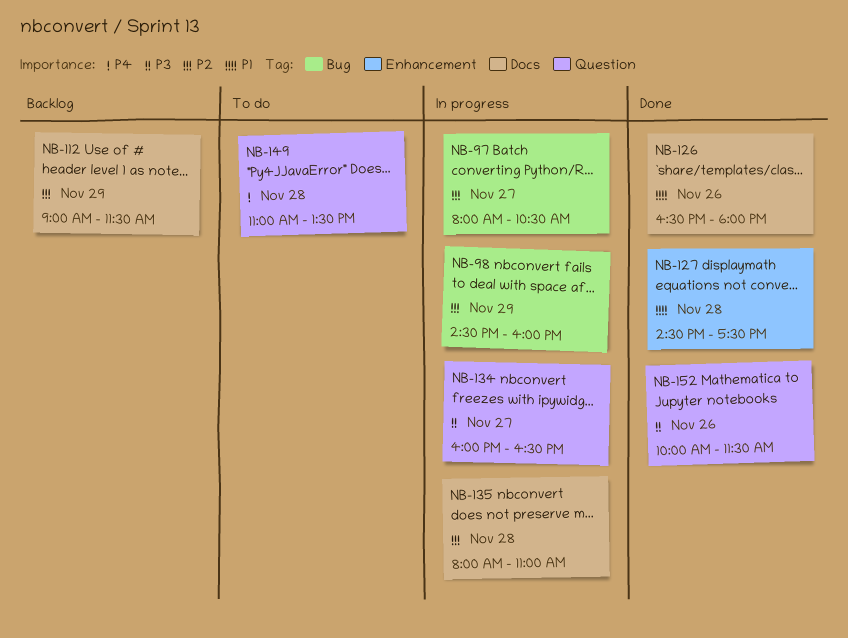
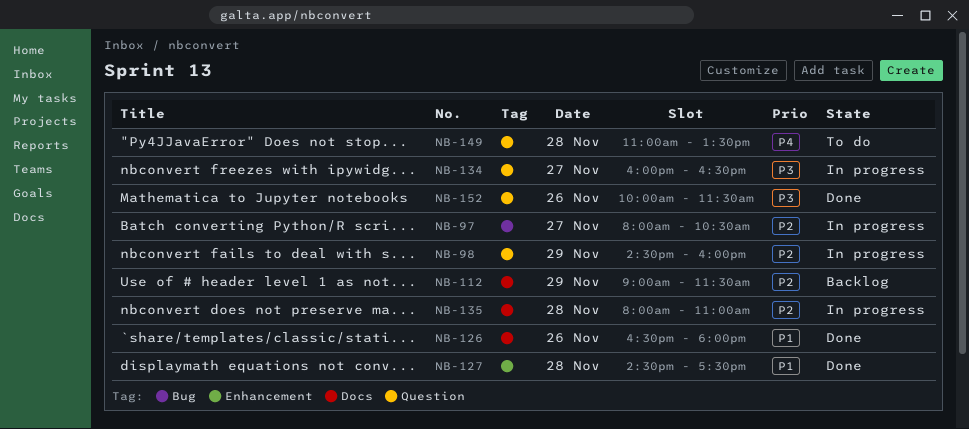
NB-98, label: Bug -> Question

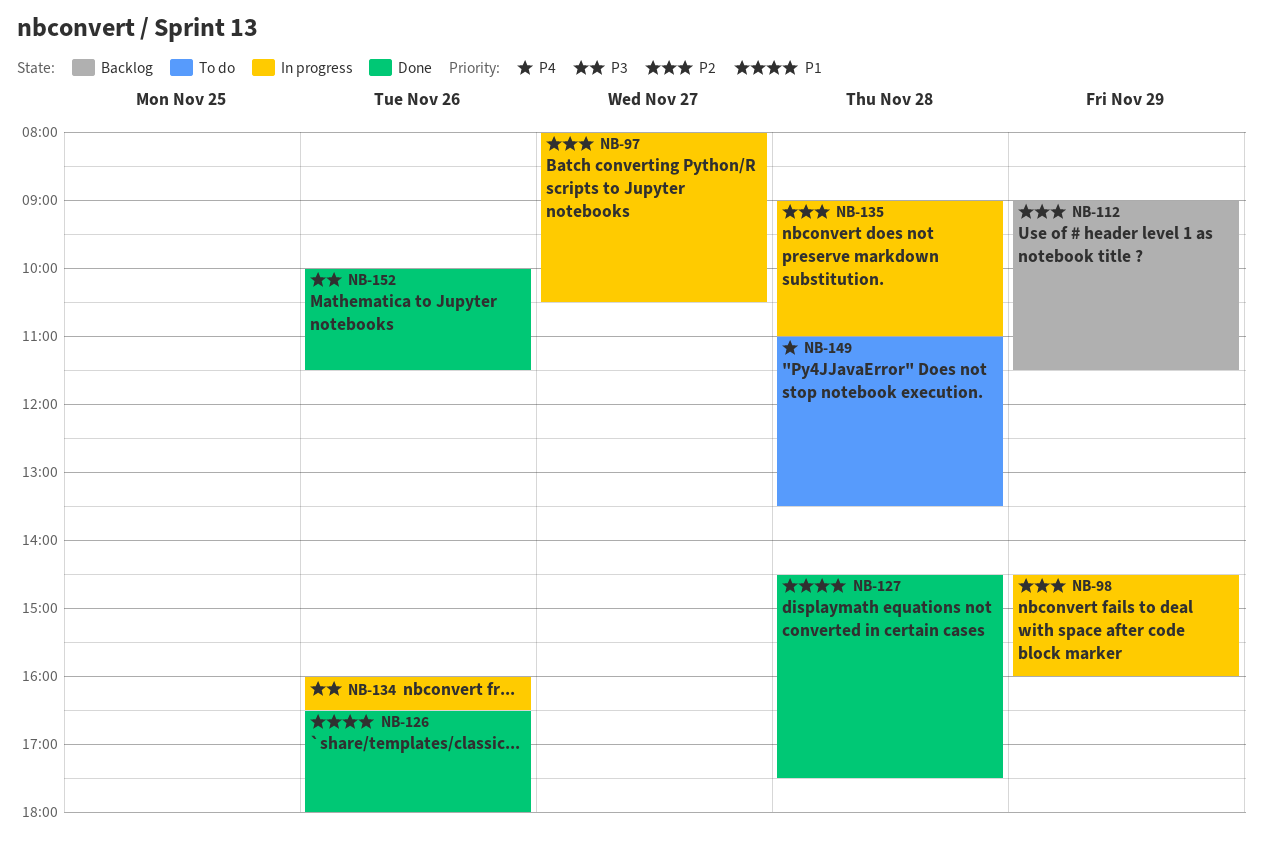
NB-134, day: Nov 27 -> Nov 26
NB-135, begins: 08:00 -> 09:00

